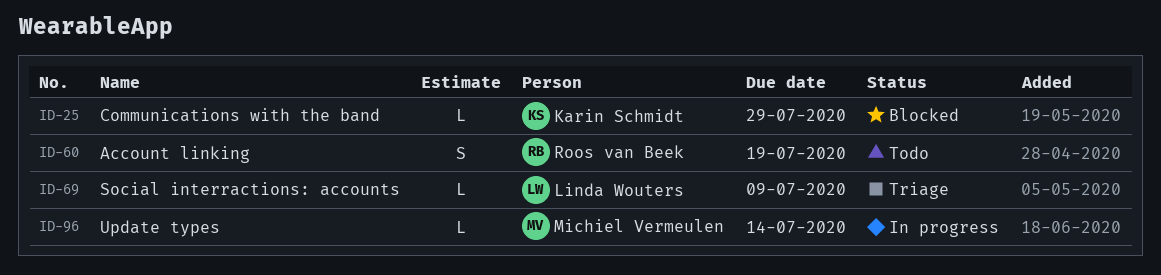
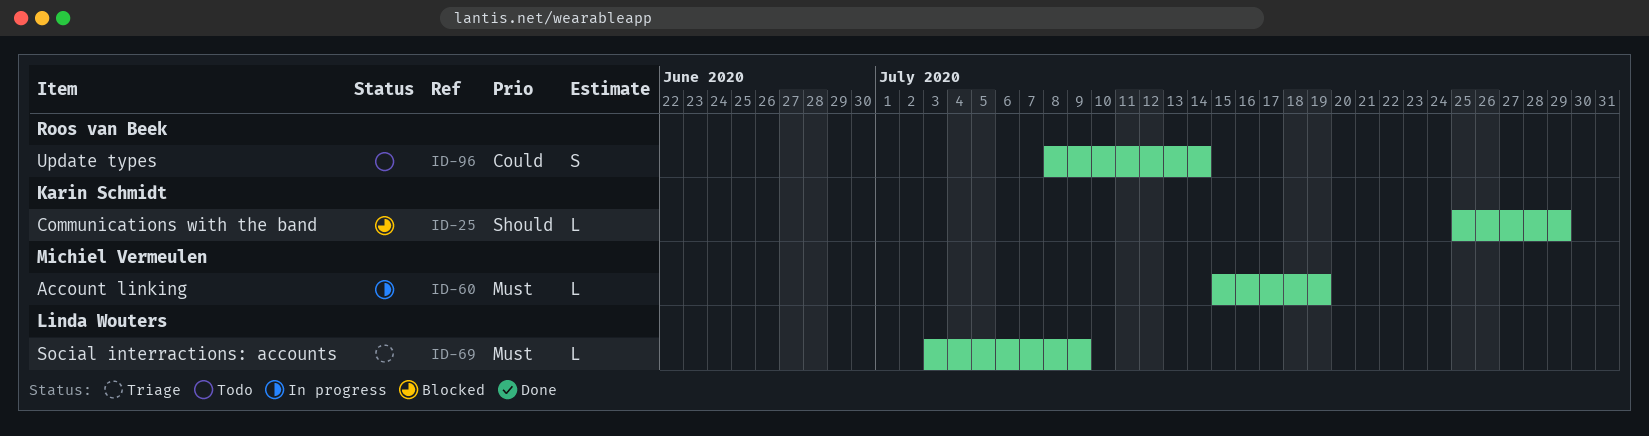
ID-60, status: Todo -> In progress
ID-60, owner: Roos van Beek -> Michiel Vermeulen
ID-60, estimate: S -> L
ID-96, status: In progress -> Todo
ID-96, owner: Michiel Vermeulen -> Roos van Beek
ID-96, estimate: L -> S

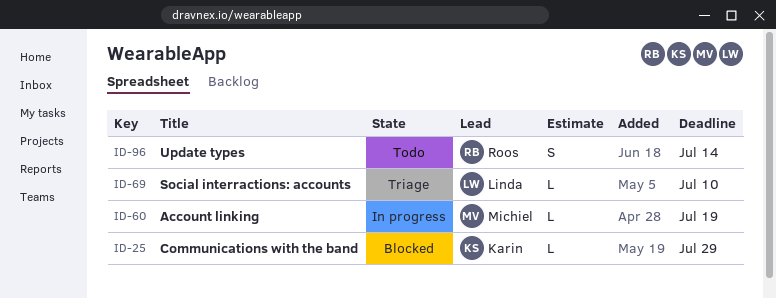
ID-69, due: Jul 9 -> Jul 10

